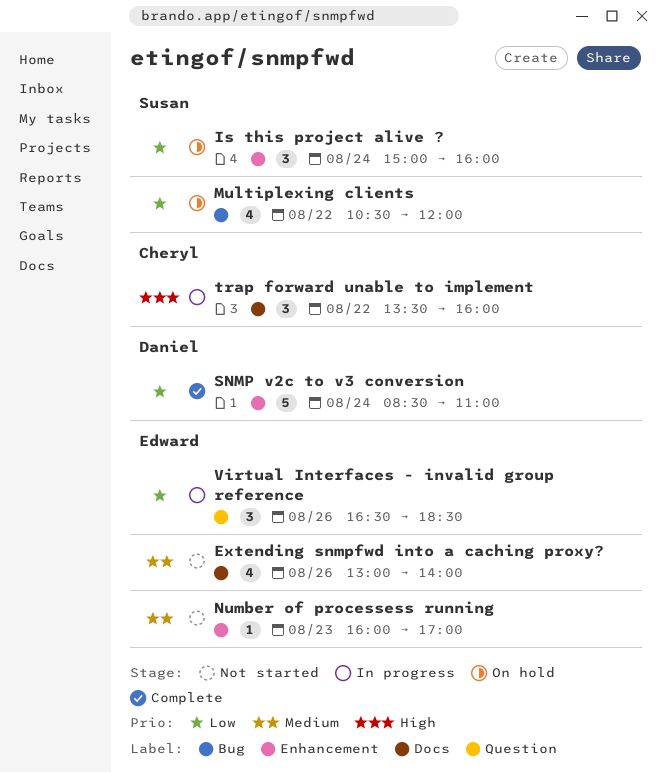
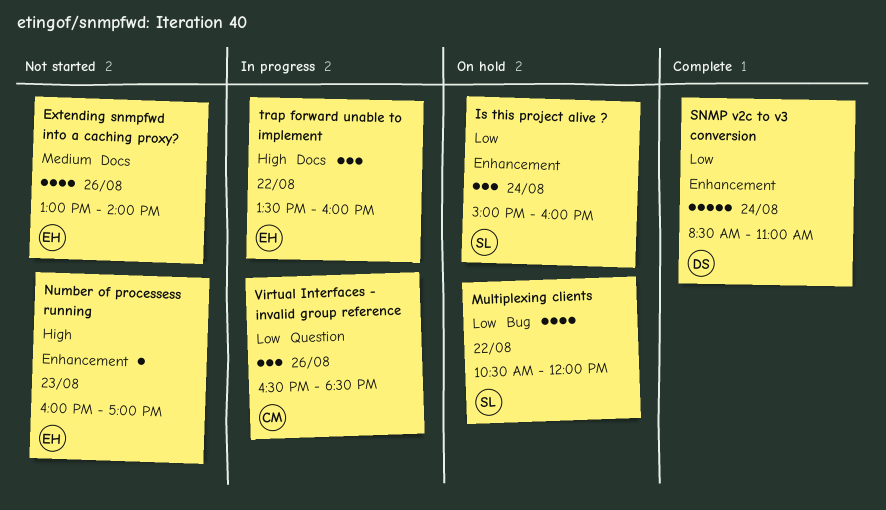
Number of processess running, priority: Medium -> High
trap forward unable to implement, owner: Cheryl -> Edward
Virtual Interfaces - invalid group reference, owner: Edward -> Cheryl

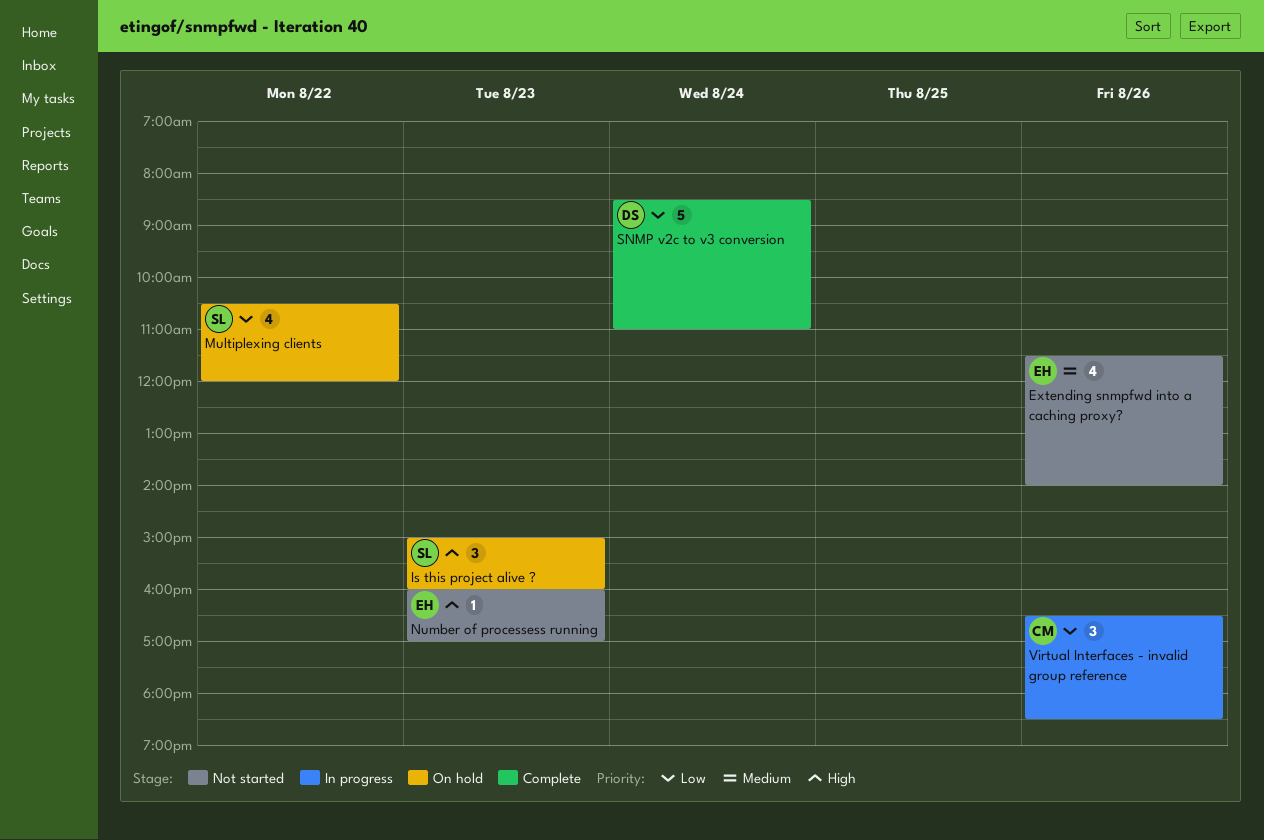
Extending snmpfwd into a caching proxy?, begins: 13:00 -> 11:30
Is this project alive ?, priority: Low -> High
Is this project alive ?, day: Aug 24 -> Aug 23
trap forward unable to implement: present -> none

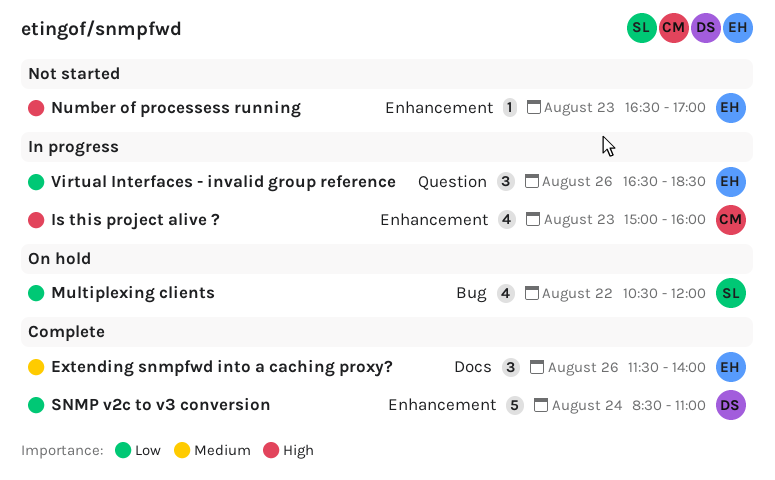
Extending snmpfwd into a caching proxy?, status: Not started -> Complete
Extending snmpfwd into a caching proxy?, estimate: 4 -> 3
Is this project alive ?, status: On hold -> In progress
Is this project alive ?, owner: SL -> CM
Is this project alive ?, estimate: 3 -> 4
Number of processess running, begins: 16:00 -> 16:30
Virtual Interfaces - invalid group reference, owner: CM -> EH

